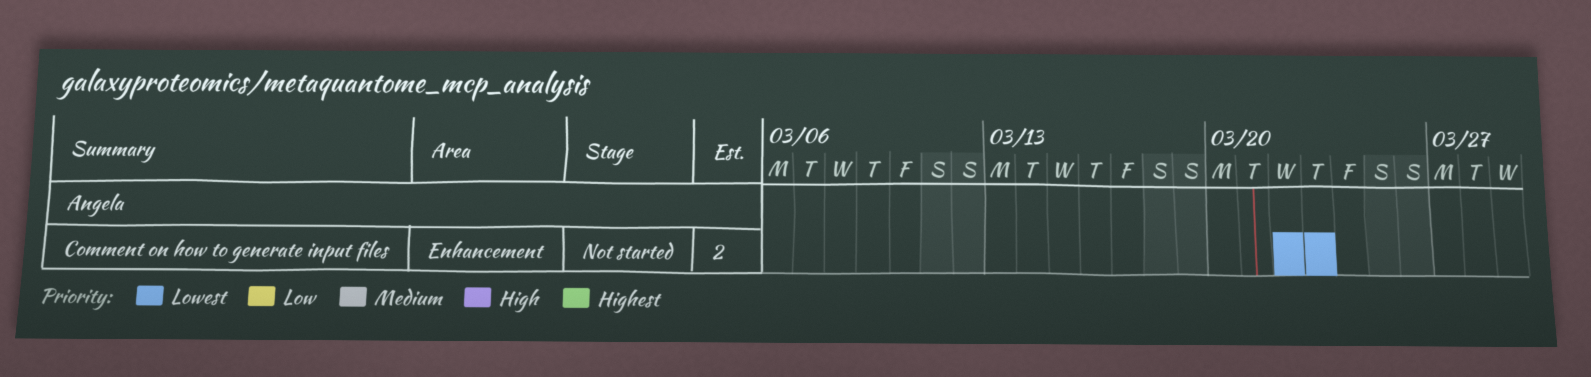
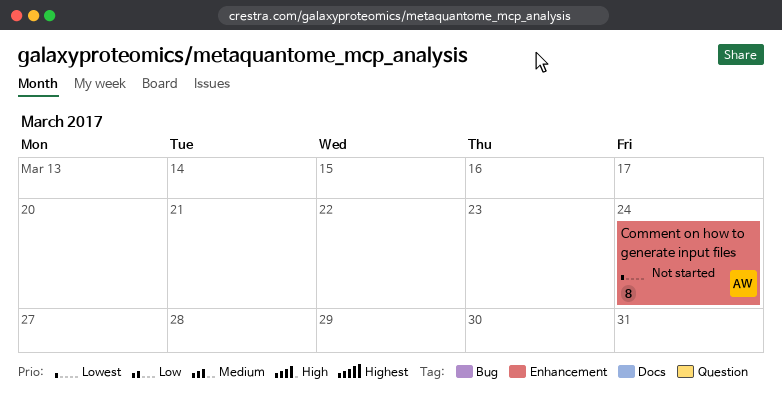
Comment on how to generate input files, estimate: 2 -> 8
Comment on how to generate input files, due: Mar 23 -> Mar 24

